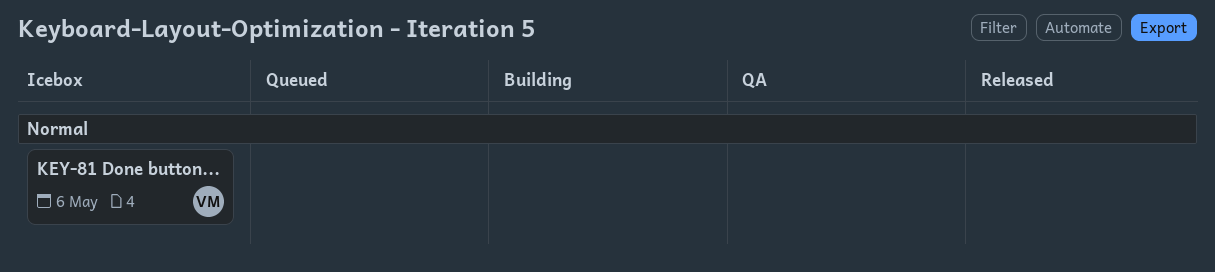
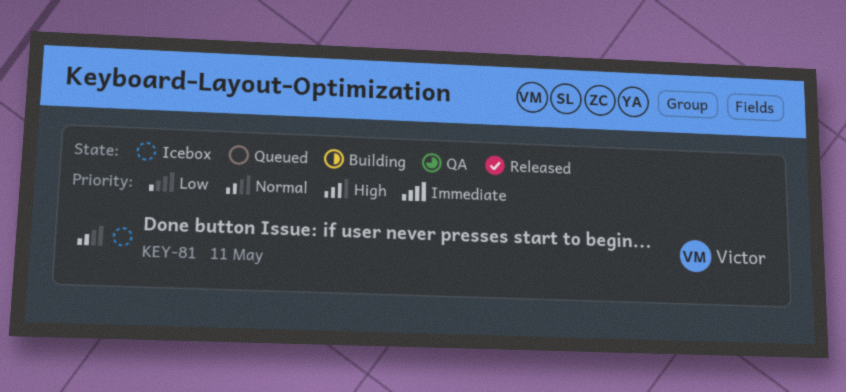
KEY-81, due: May 6 -> May 11

